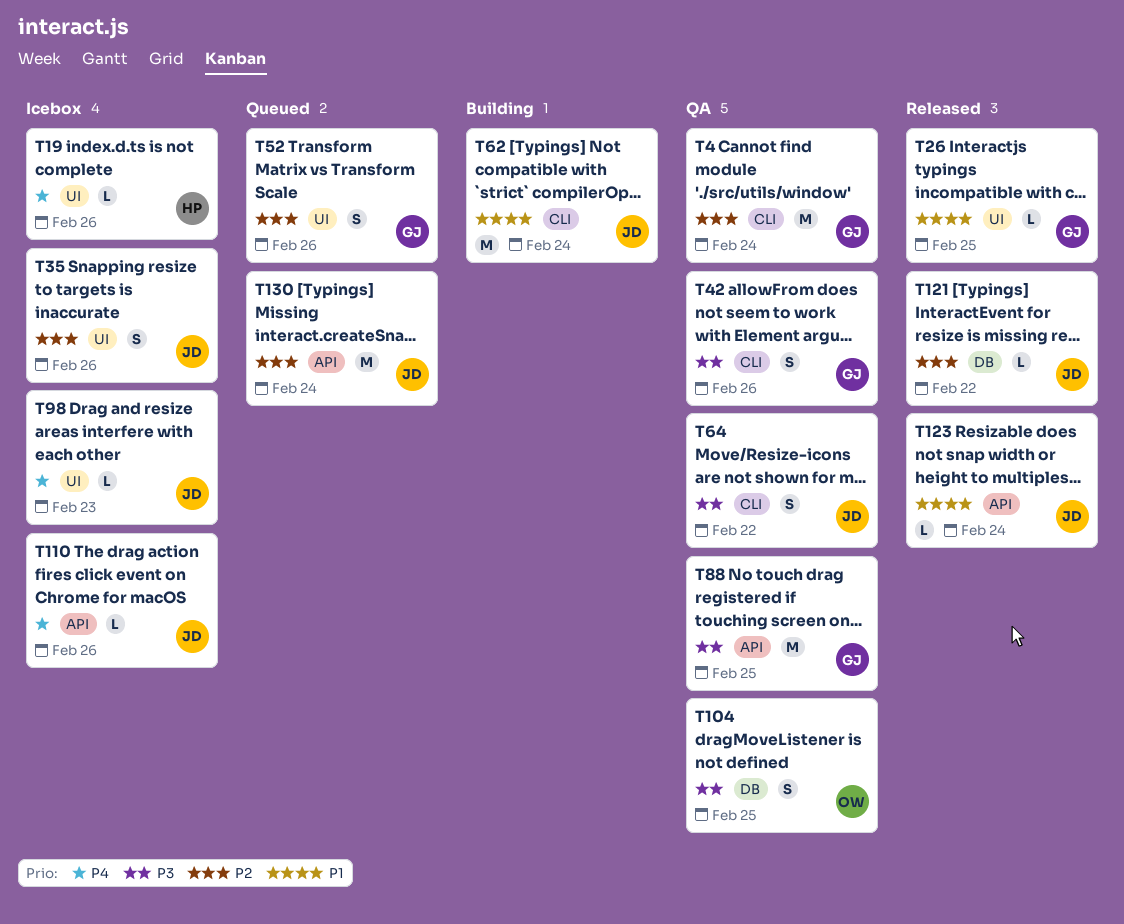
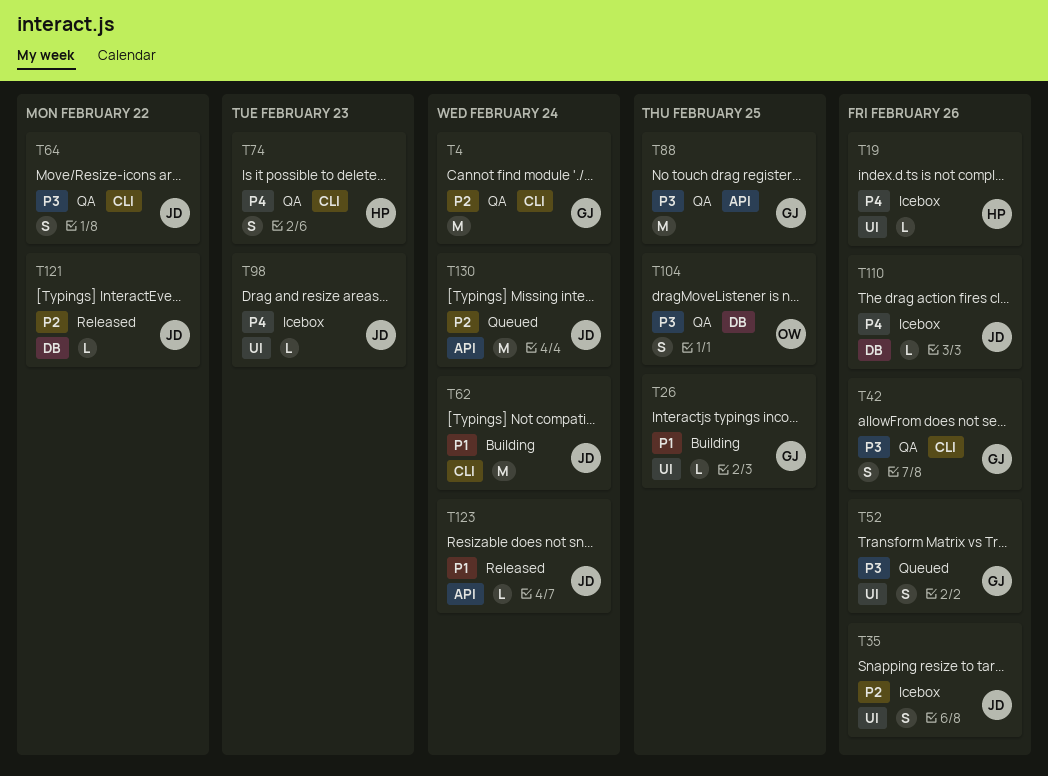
T26, status: Released -> Building
T52, priority: P2 -> P3
T74: none -> present
T110, label: API -> DB

